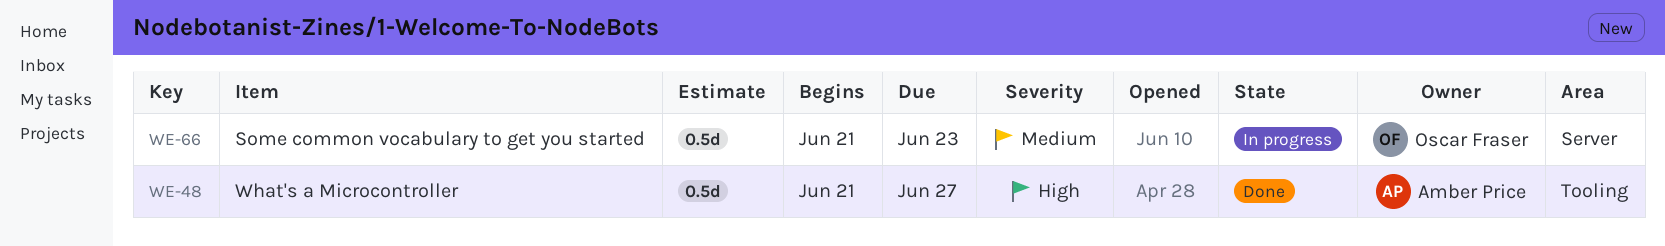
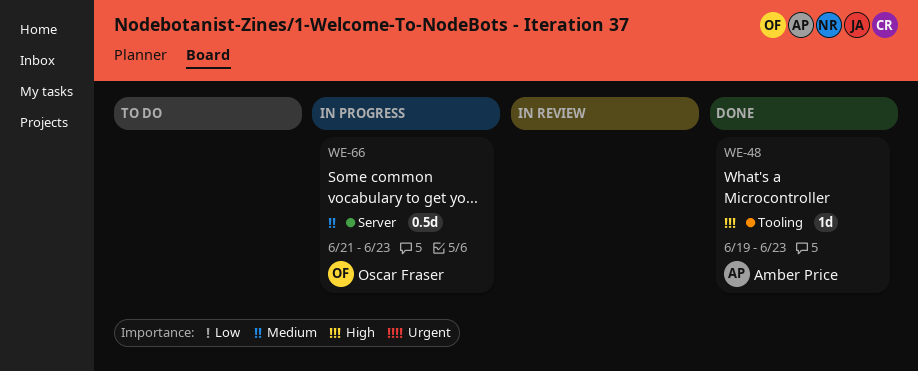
WE-48, estimate: 0.5d -> 1d
WE-48, start: Jun 21 -> Jun 19
WE-48, due: Jun 27 -> Jun 23

